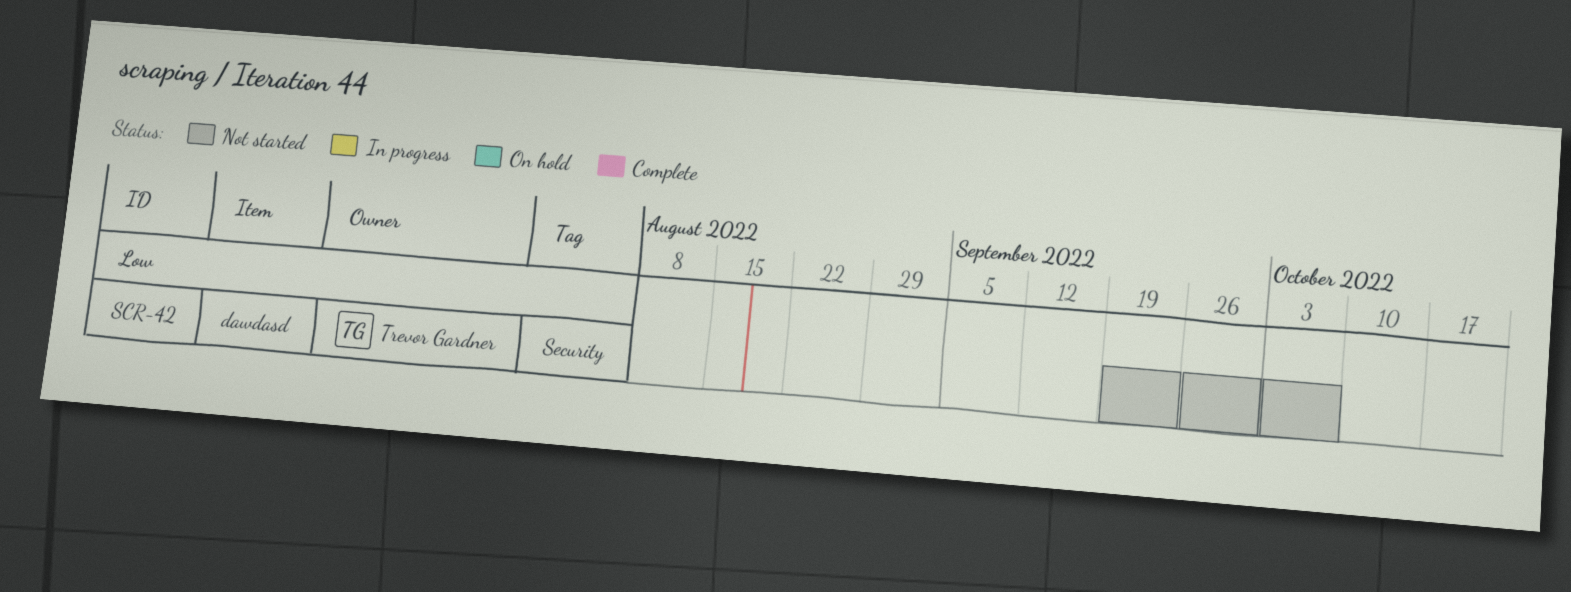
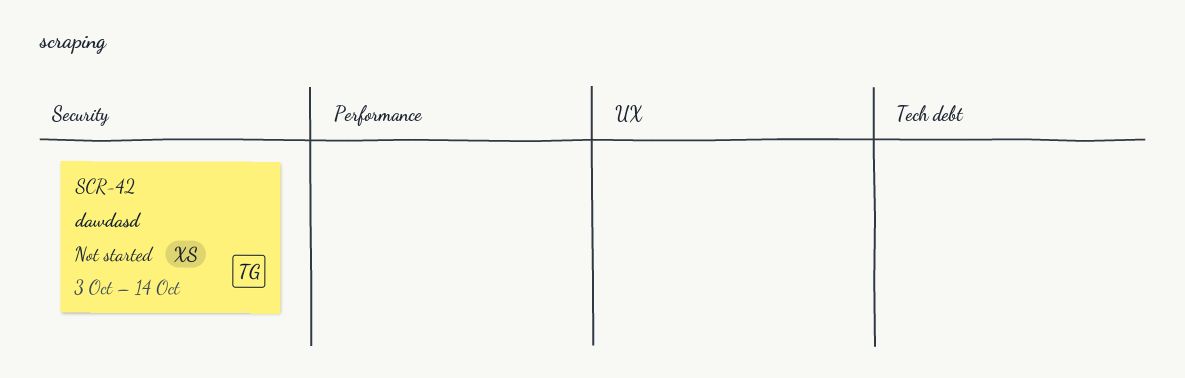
SCR-42, start: Sep 19 -> Oct 3
SCR-42, due: Oct 7 -> Oct 14

